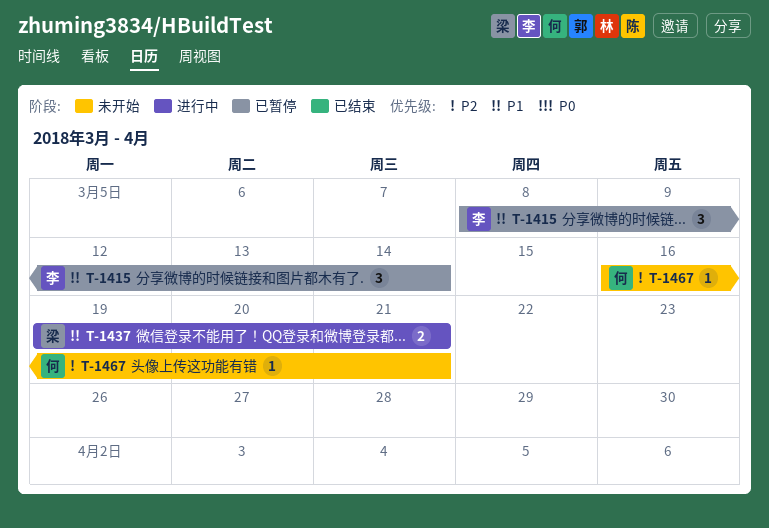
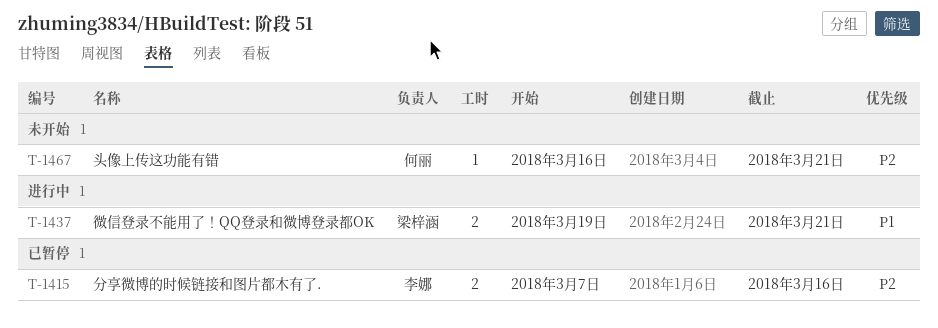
T-1415, priority: P1 -> P2
T-1415, estimate: 3 -> 2
T-1415, start: Mar 8 -> Mar 7
T-1415, due: Mar 14 -> Mar 16

